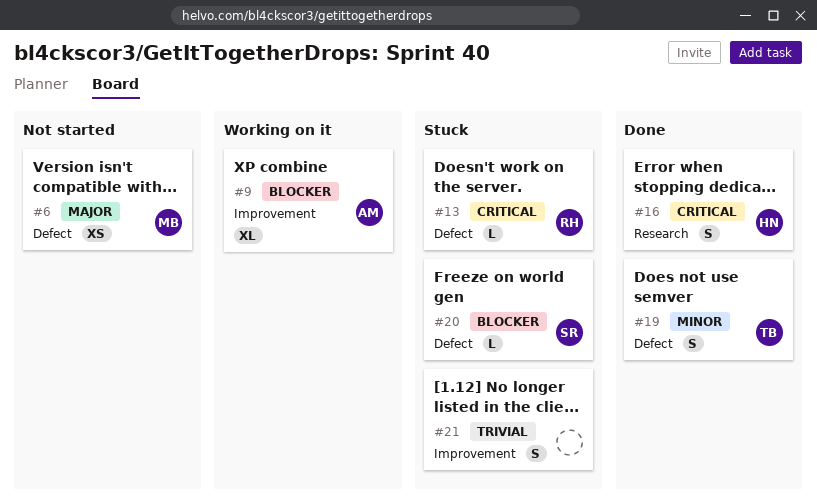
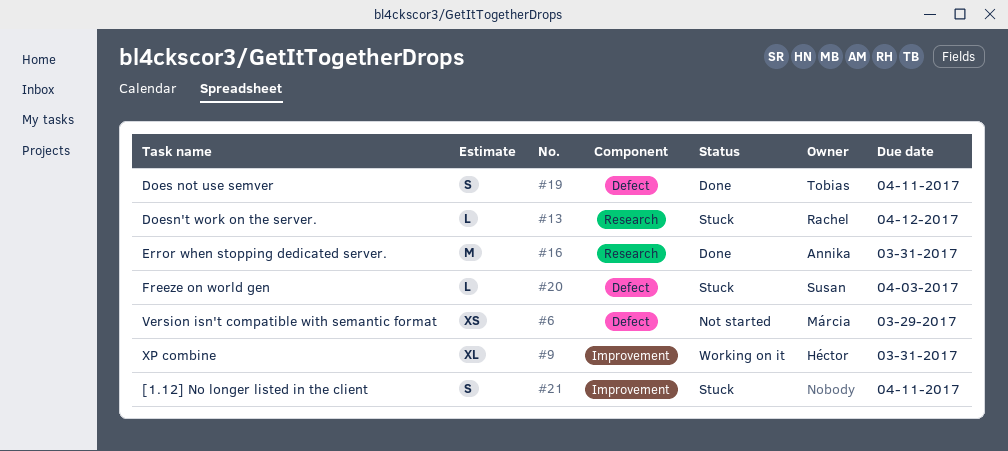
#9, owner: Annika -> Héctor
#13, label: Defect -> Research
#16, owner: Héctor -> Annika
#16, estimate: S -> M

